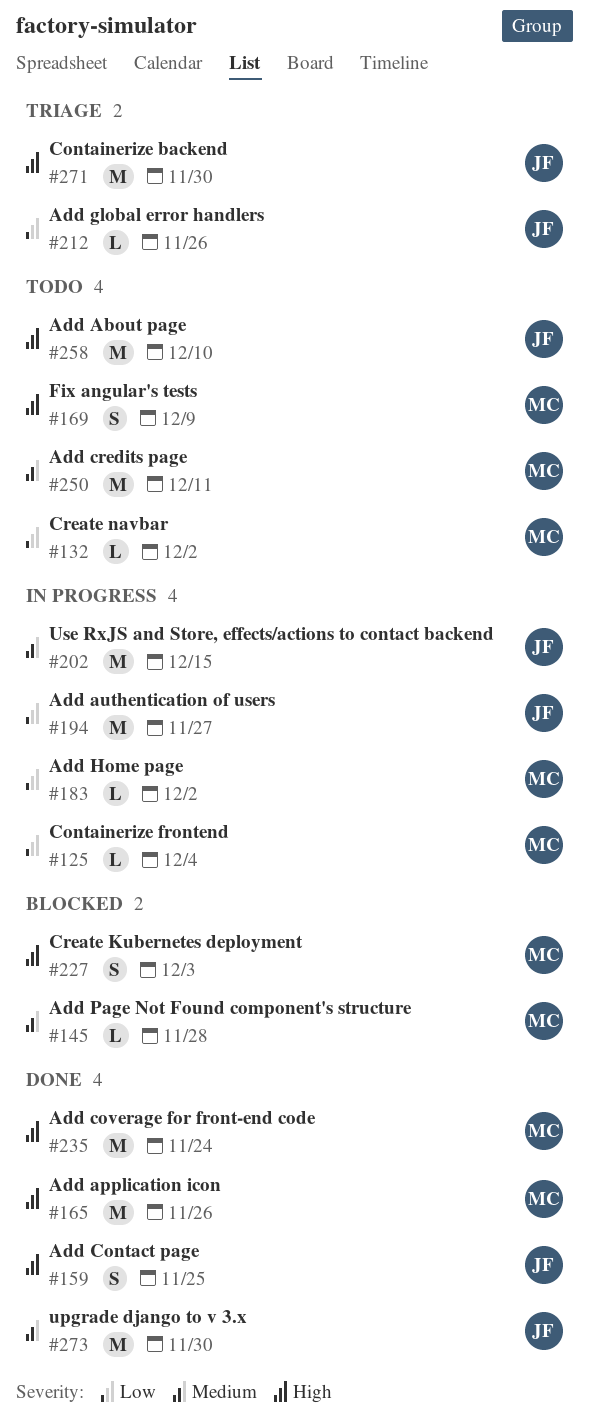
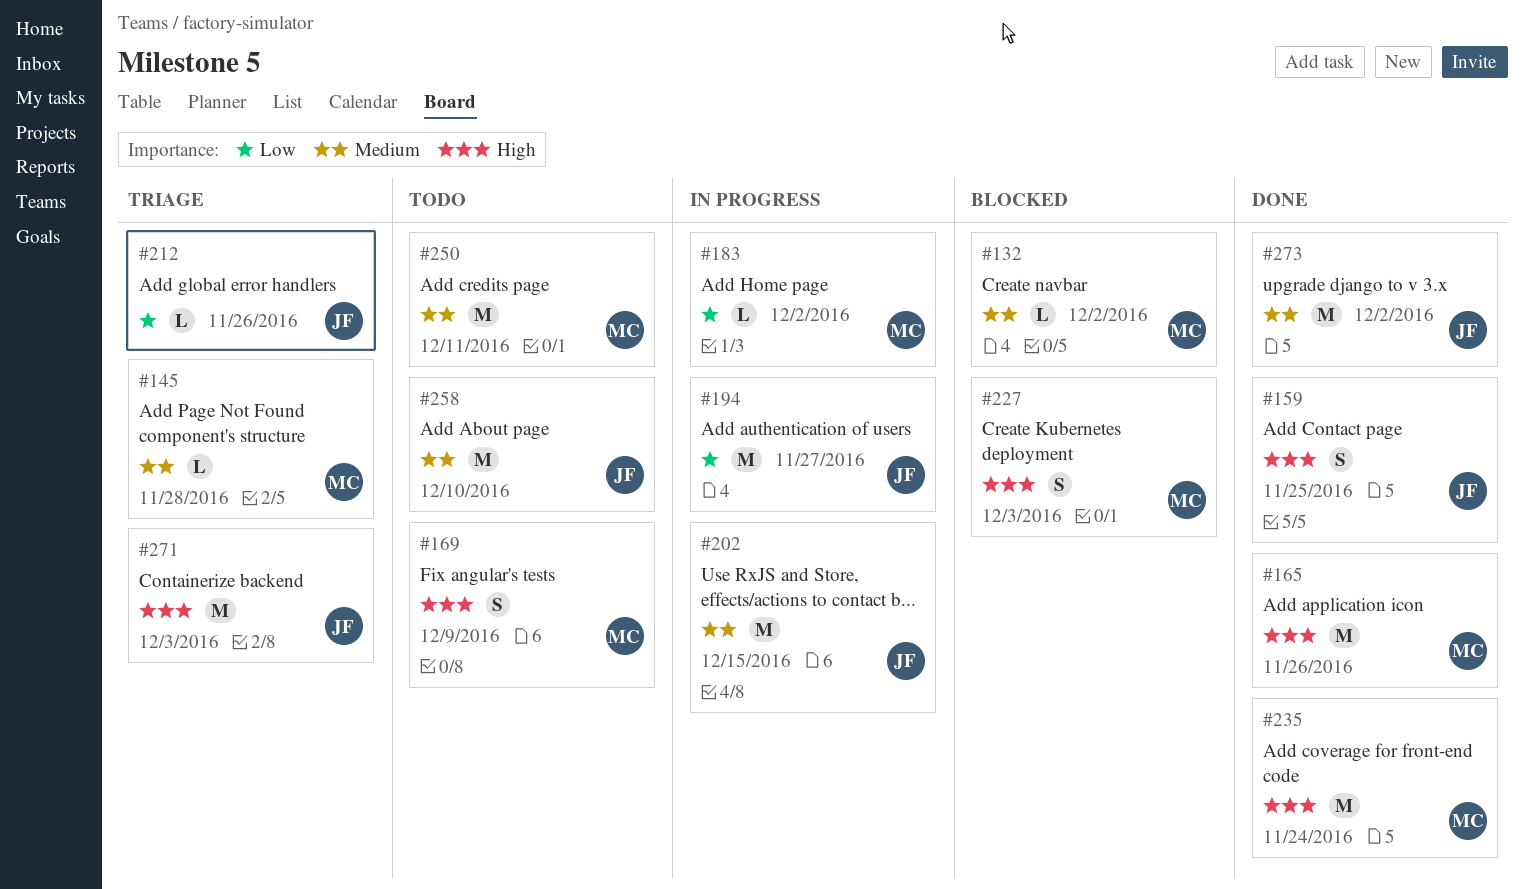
#125: present -> none
#132, status: Todo -> Blocked
#132, priority: Low -> Medium
#145, status: Blocked -> Triage
#258, priority: High -> Medium
#271, due: Nov 30 -> Dec 3
#273, due: Nov 30 -> Dec 2

